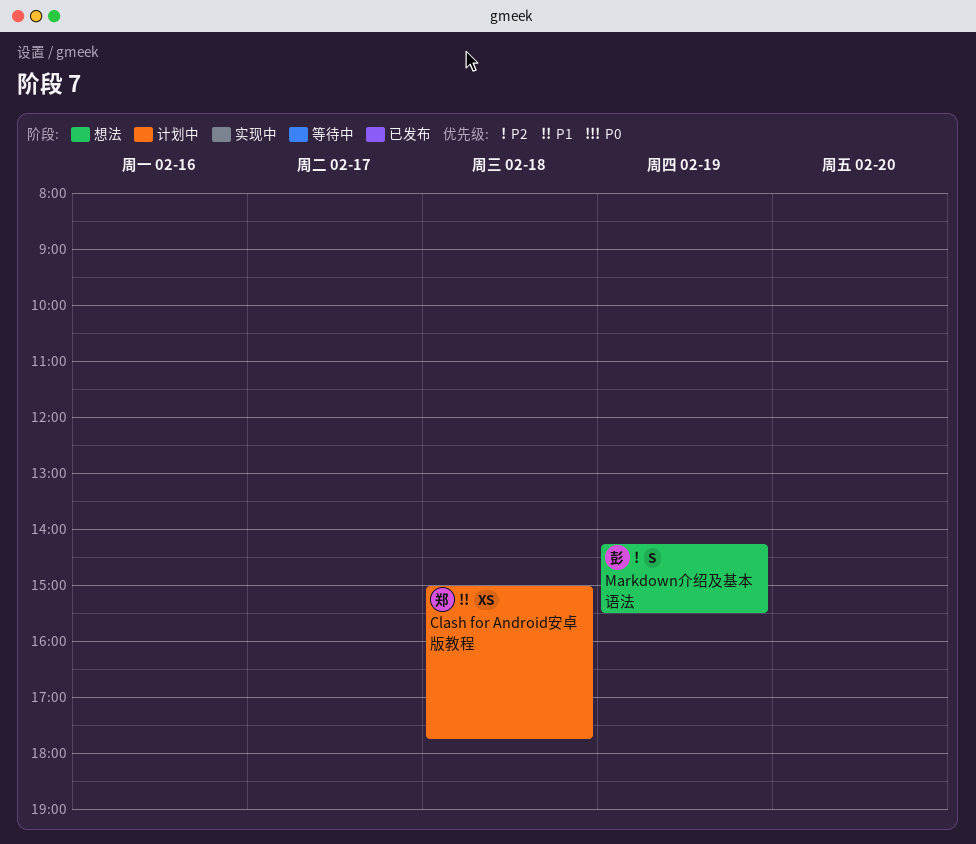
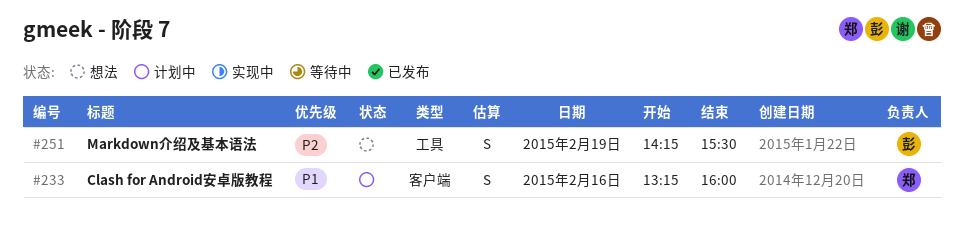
Clash for Android安卓版教程, estimate: XS -> S
Clash for Android安卓版教程, day: Feb 18 -> Feb 16
Clash for Android安卓版教程, begins: 15:00 -> 13:15
Clash for Android安卓版教程, ends: 17:45 -> 16:00

